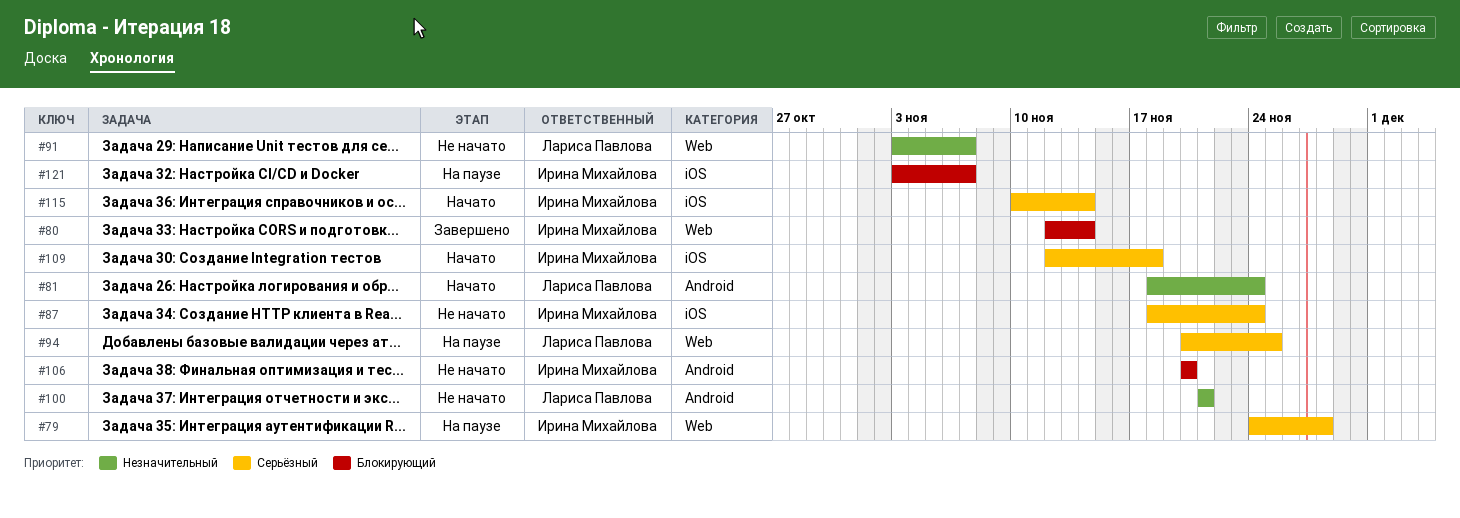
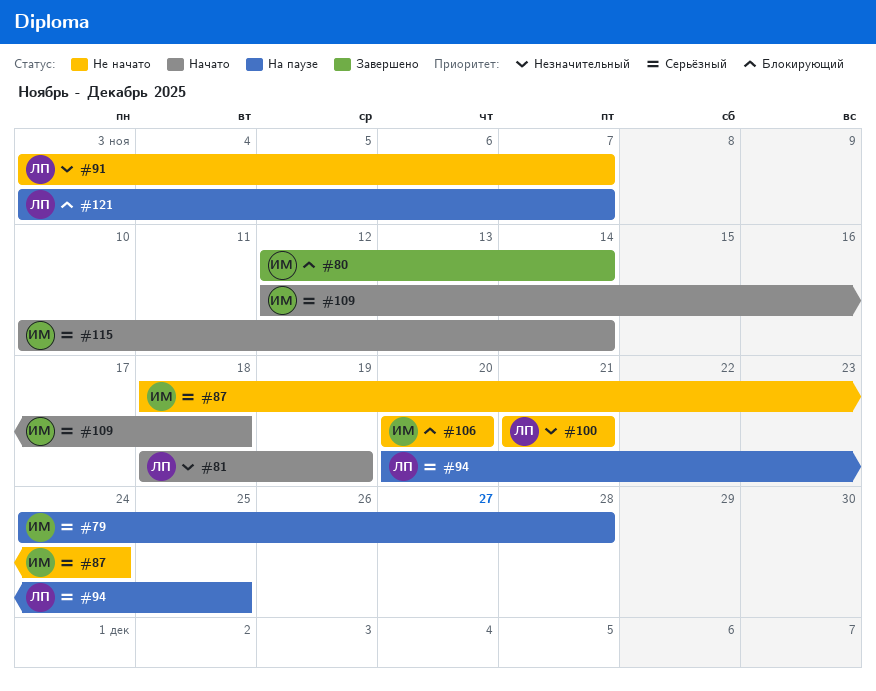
#81, due: Nov 24 -> Nov 19
#121, owner: Ирина Михайлова -> Лариса Павлова

